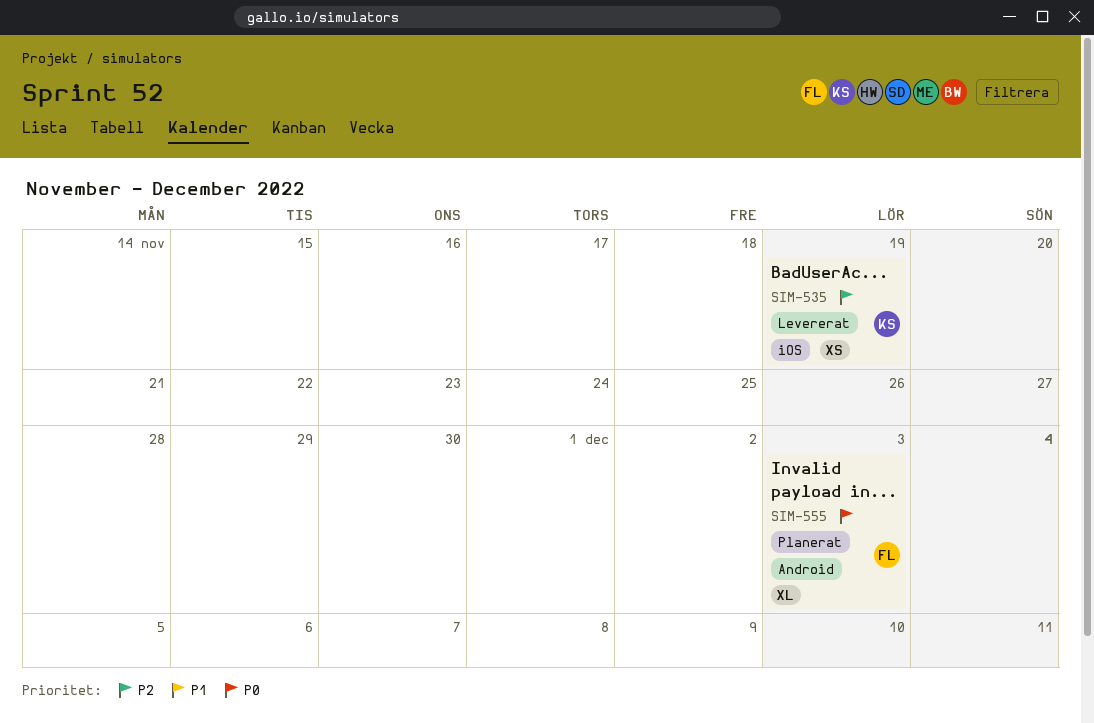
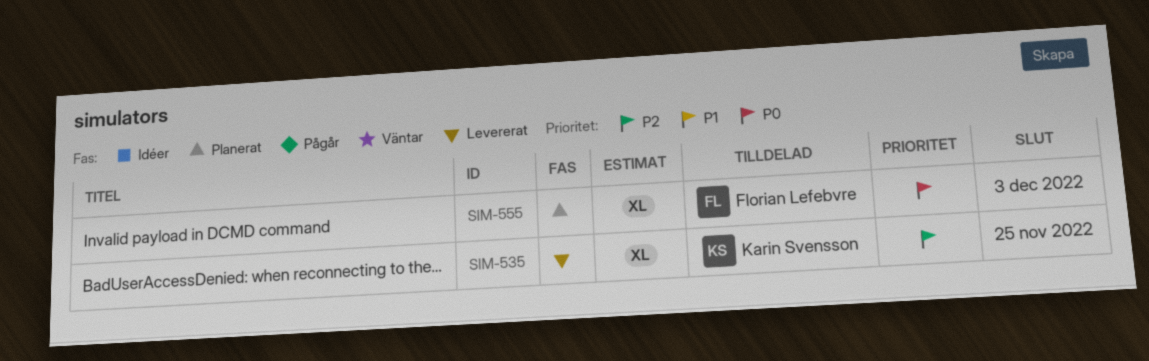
SIM-535, estimate: XS -> XL
SIM-535, due: Nov 19 -> Nov 25

